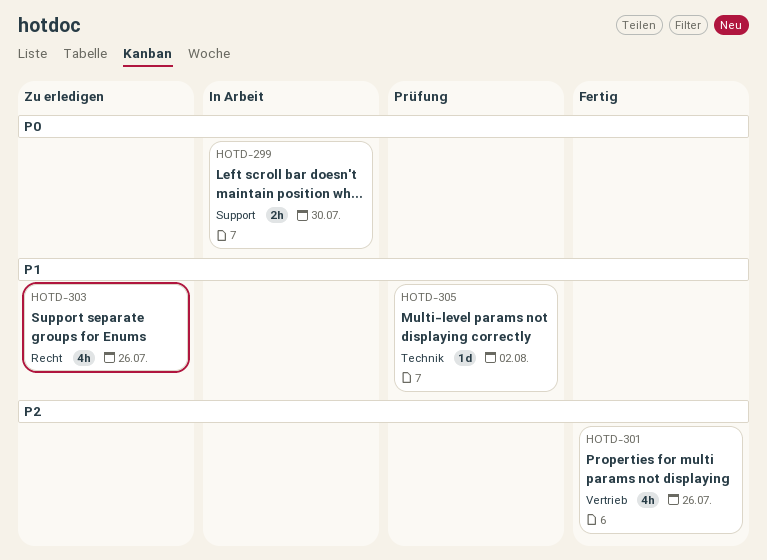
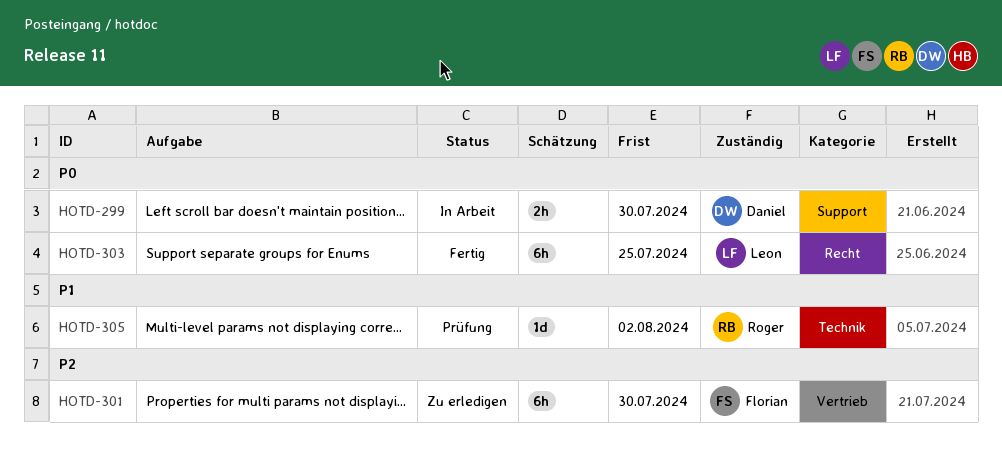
HOTD-301, status: Fertig -> Zu erledigen
HOTD-301, estimate: 4h -> 6h
HOTD-301, due: Jul 26 -> Jul 30
HOTD-303, status: Zu erledigen -> Fertig
HOTD-303, priority: P1 -> P0
HOTD-303, estimate: 4h -> 6h
HOTD-303, due: Jul 26 -> Jul 25

